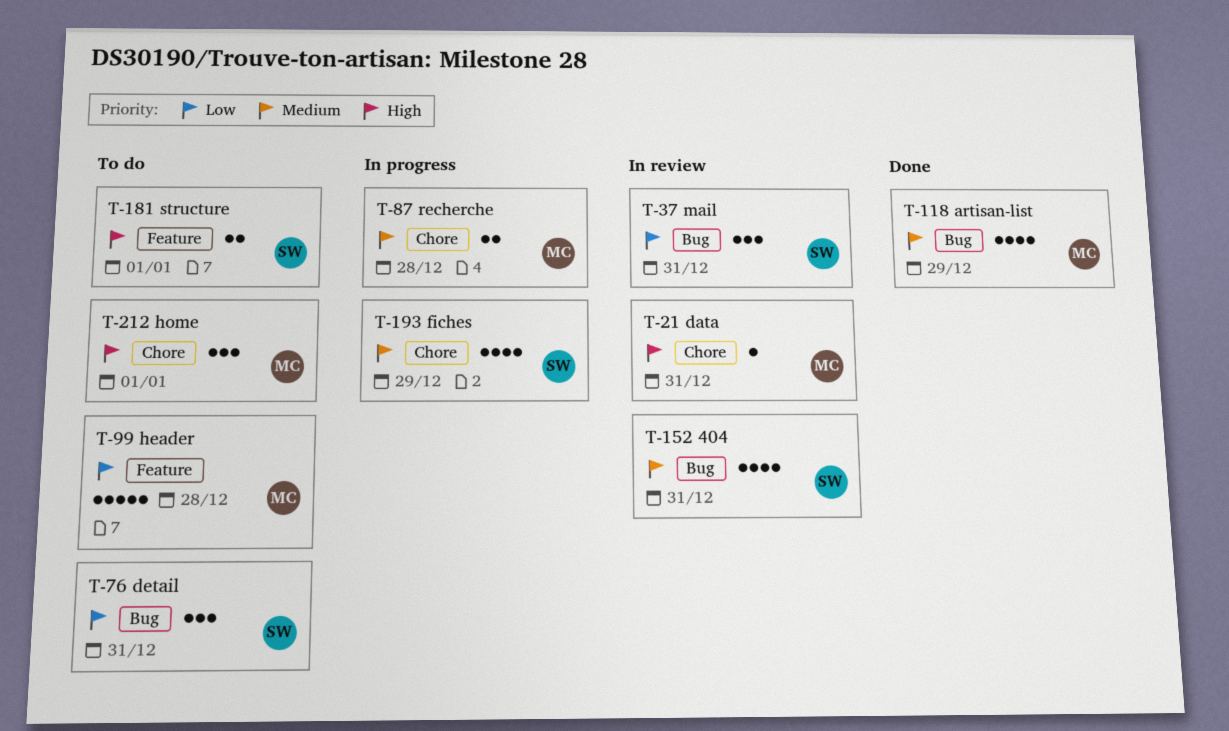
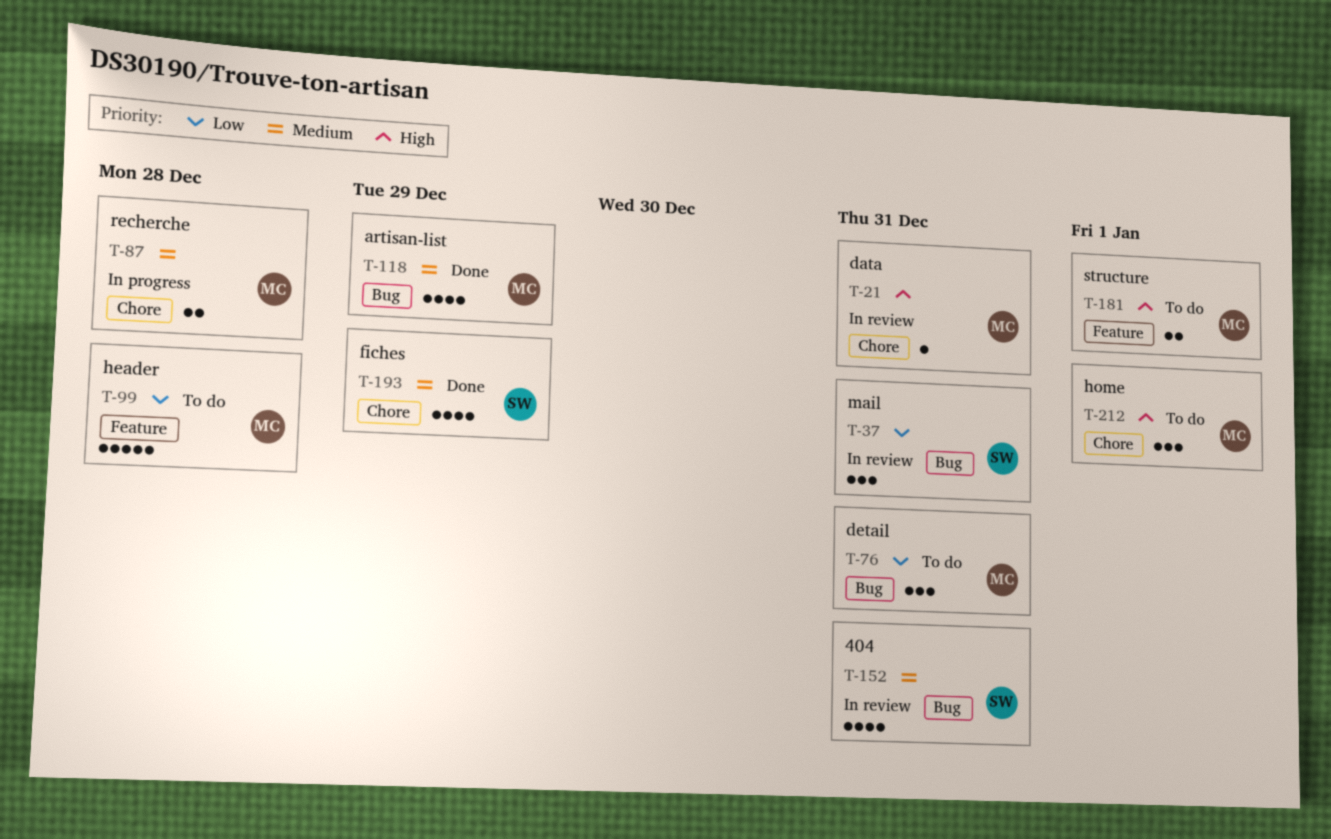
T-76, owner: SW -> MC
T-181, owner: SW -> MC
T-193, status: In progress -> Done

